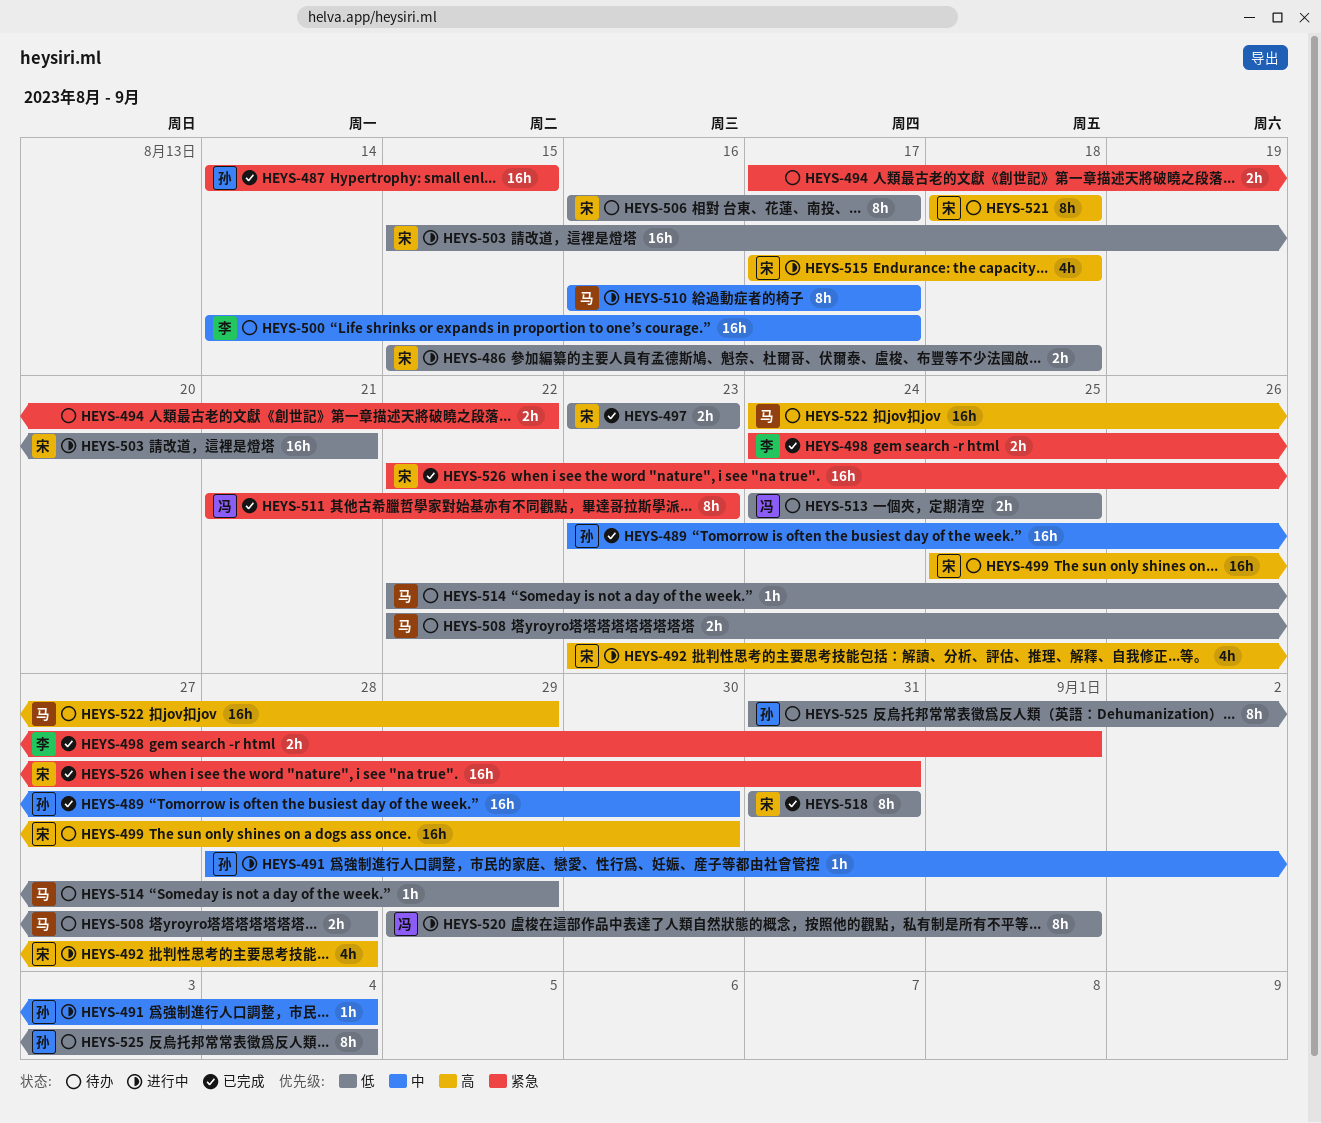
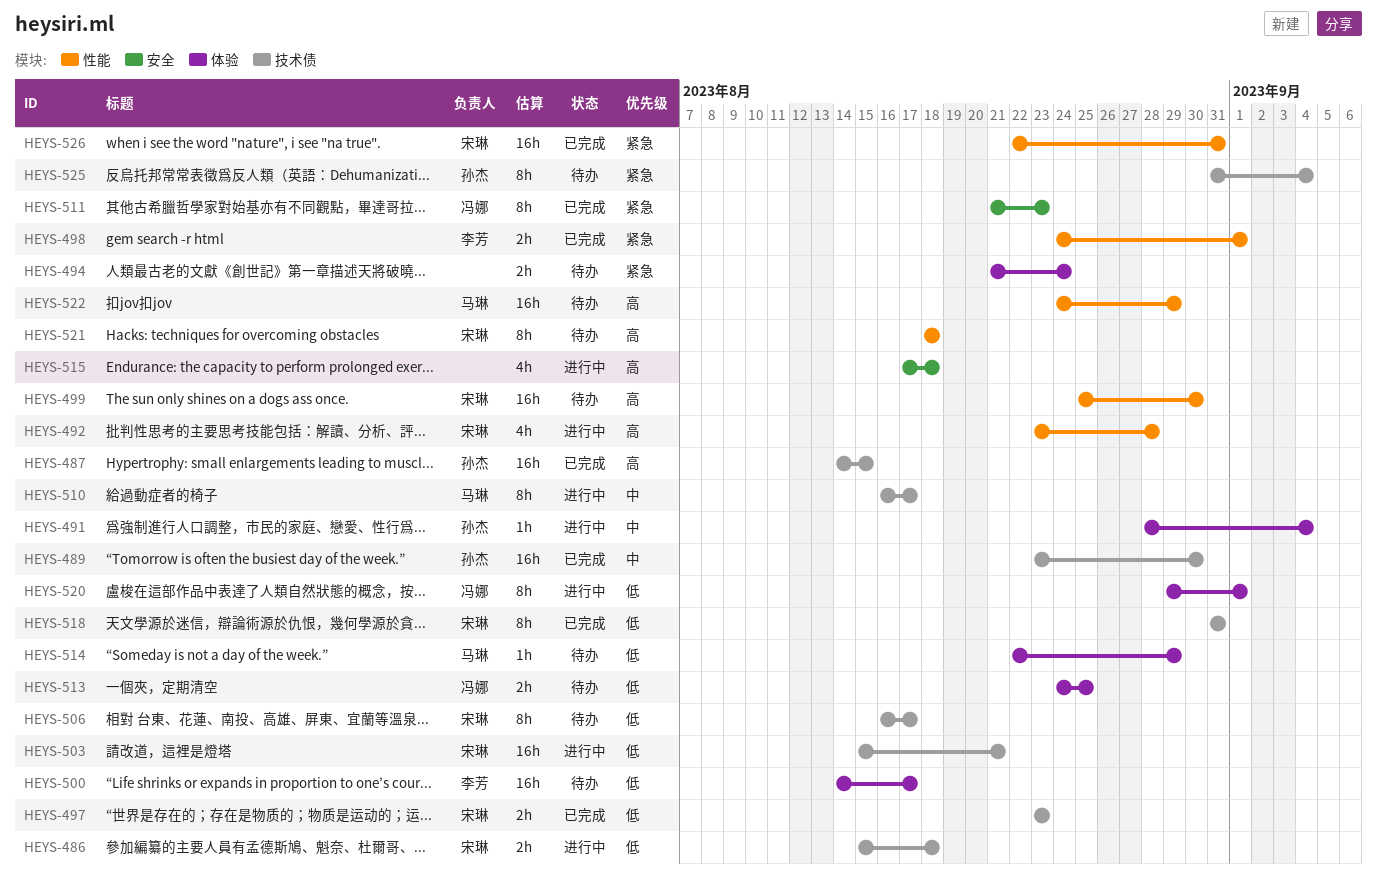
HEYS-487, priority: 紧急 -> 高
HEYS-494, start: Aug 17 -> Aug 21
HEYS-494, due: Aug 22 -> Aug 24
HEYS-500, priority: 中 -> 低
HEYS-508: present -> none
HEYS-515, owner: 宋琳 -> none
HEYS-525, priority: 低 -> 紧急

